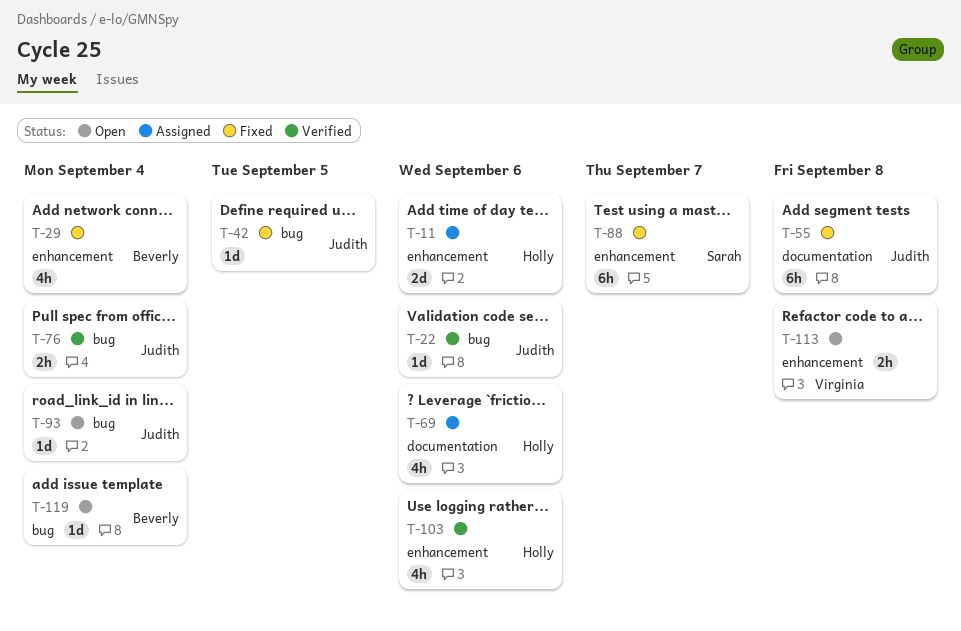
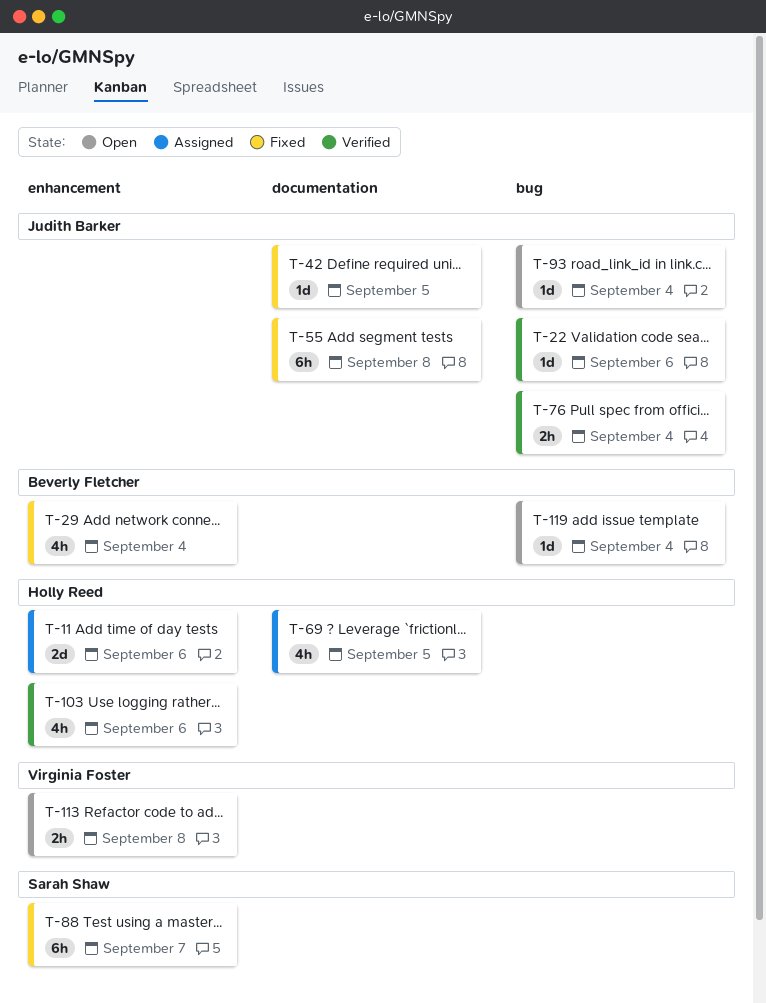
T-42, label: bug -> documentation
T-69, due: Sep 6 -> Sep 5

